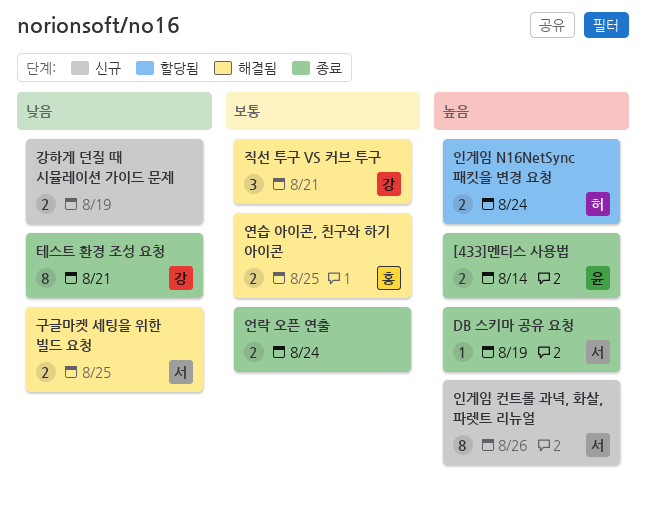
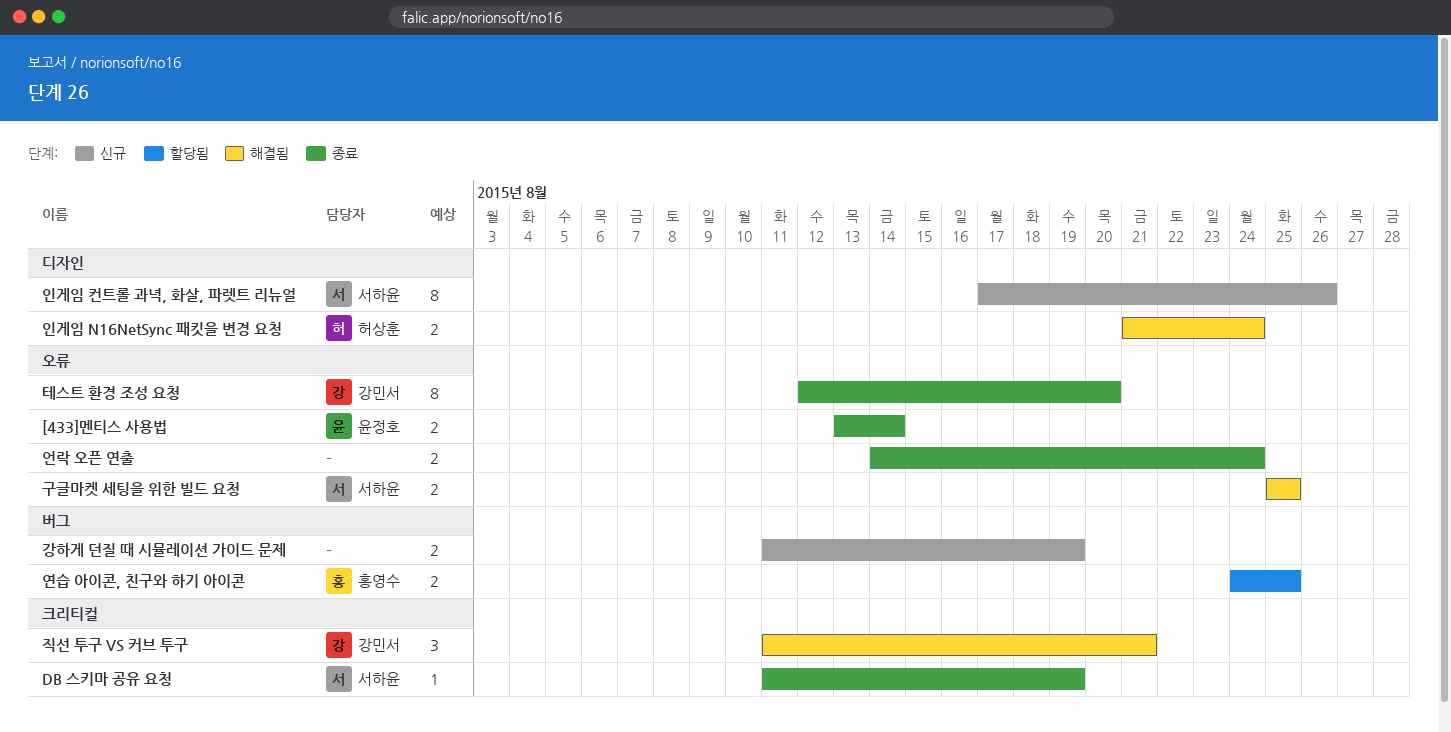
연습 아이콘, 친구와 하기 아이콘, status: 해결됨 -> 할당됨
인게임 N16NetSync 패킷을 변경 요청, status: 할당됨 -> 해결됨
테스트 환경 조성 요청, due: Aug 21 -> Aug 20

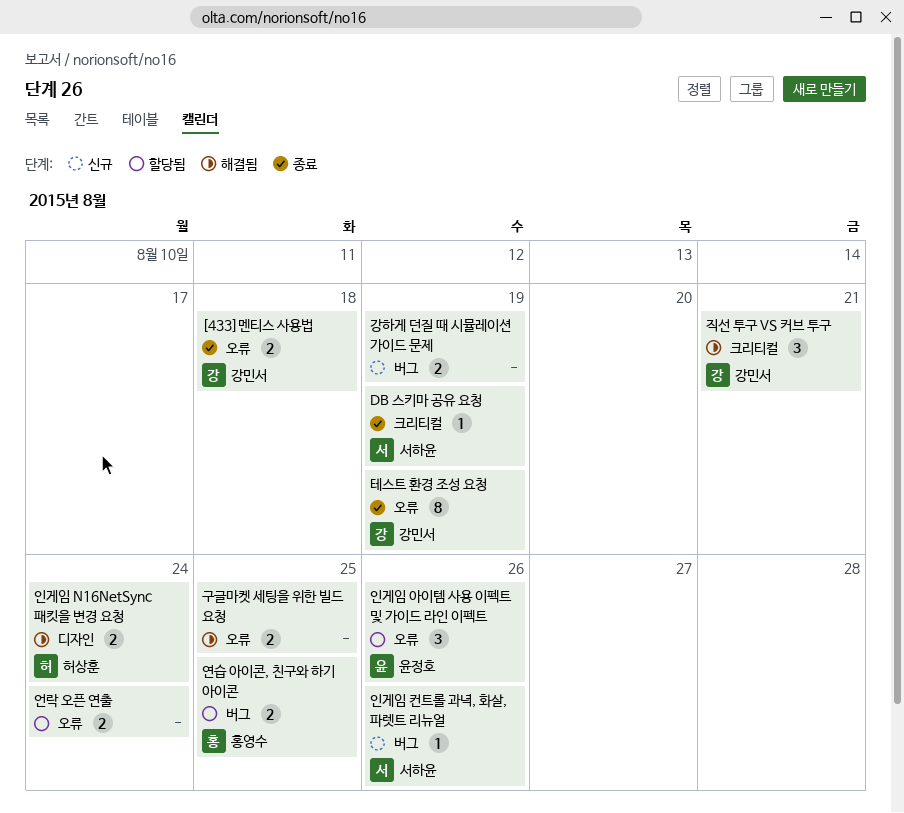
[433]멘티스 사용법, owner: 윤정호 -> 강민서
[433]멘티스 사용법, due: Aug 14 -> Aug 18
구글마켓 세팅을 위한 빌드 요청, owner: 서하윤 -> none
언락 오픈 연출, status: 종료 -> 할당됨
인게임 아이템 사용 이펙트 및 가이드 라인 이펙트: none -> present
인게임 컨트롤 과녁, 화살, 파렛트 리뉴얼, label: 디자인 -> 버그
인게임 컨트롤 과녁, 화살, 파렛트 리뉴얼, estimate: 8 -> 1
테스트 환경 조성 요청, due: Aug 20 -> Aug 19

